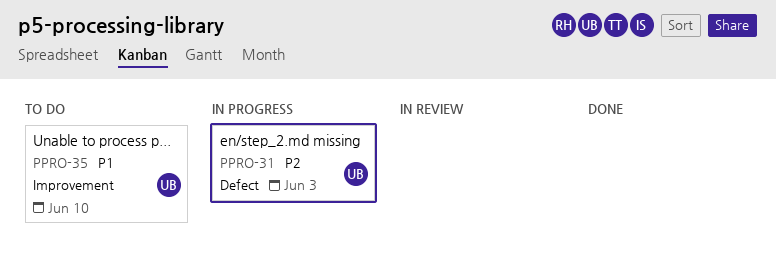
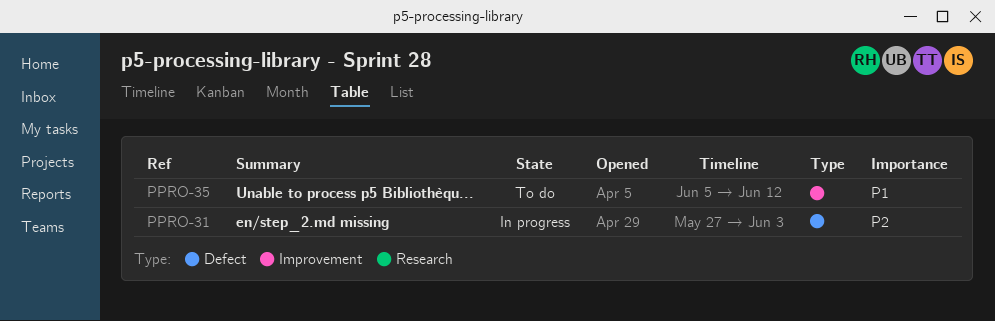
PPRO-35, due: Jun 10 -> Jun 12

